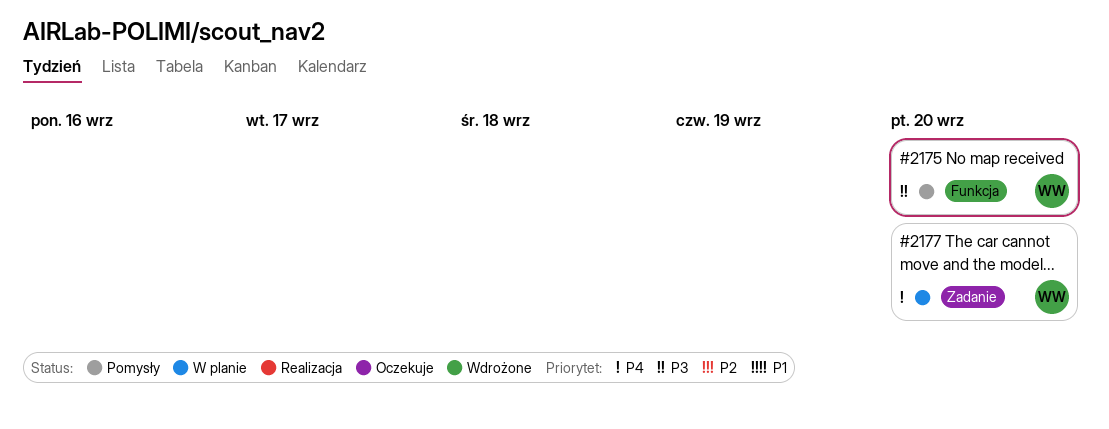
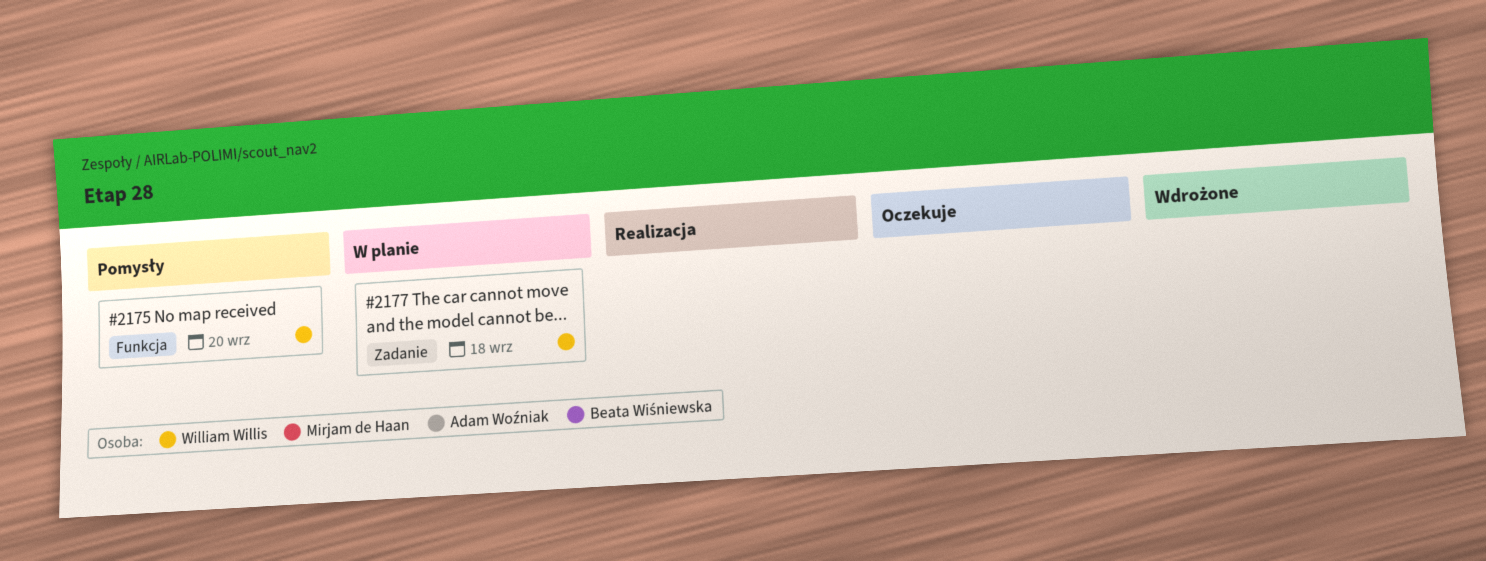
#2177, due: Sep 20 -> Sep 18

